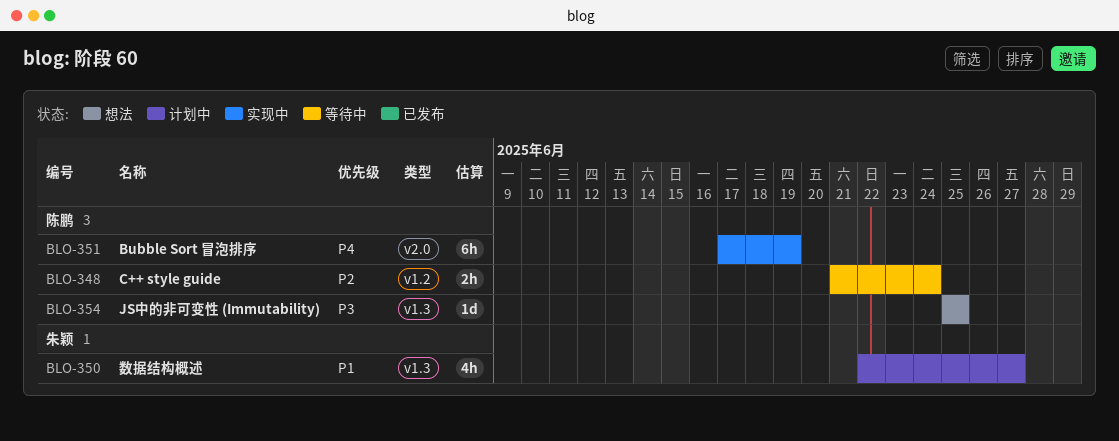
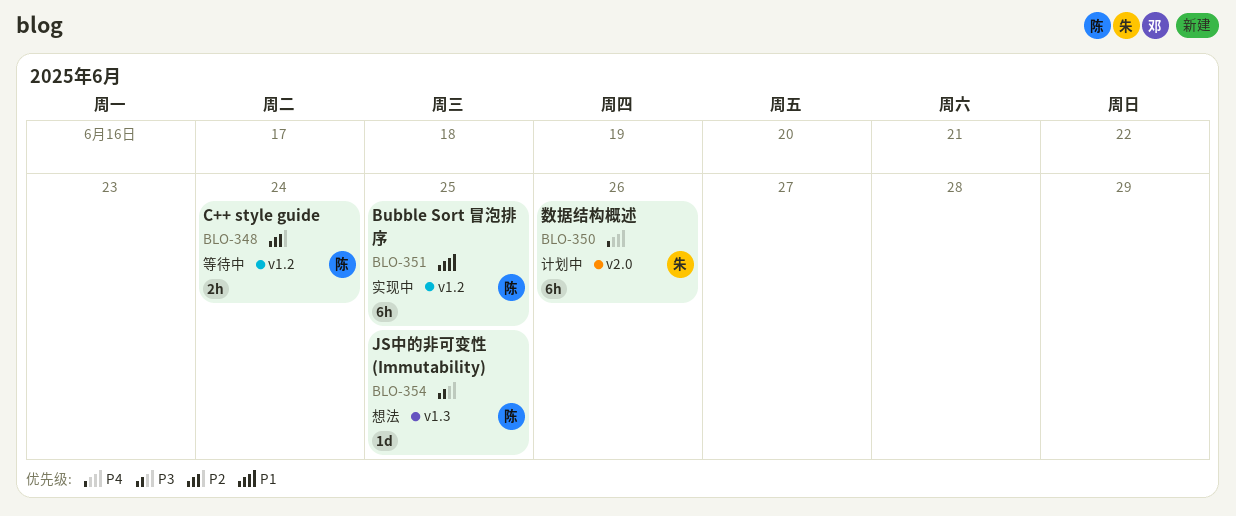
BLO-350, priority: P1 -> P4
BLO-350, label: v1.3 -> v2.0
BLO-350, estimate: 4h -> 6h
BLO-350, due: Jun 27 -> Jun 26
BLO-351, priority: P4 -> P1
BLO-351, label: v2.0 -> v1.2
BLO-351, due: Jun 19 -> Jun 25

